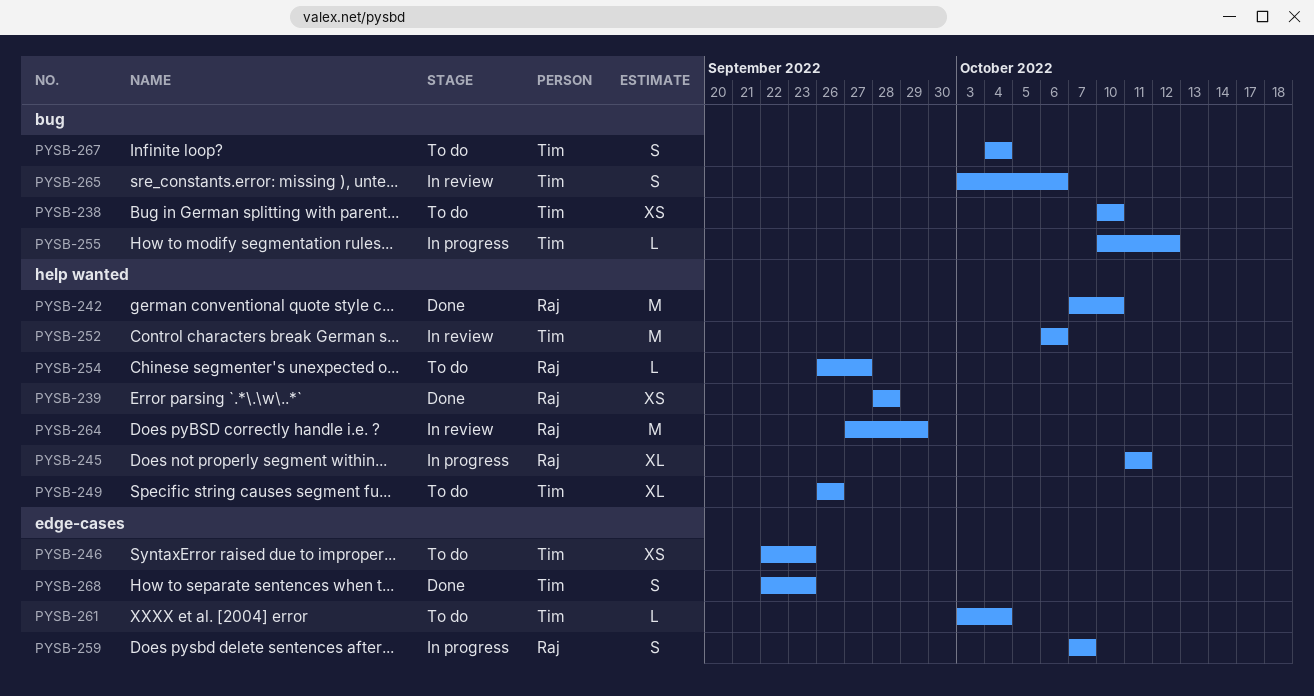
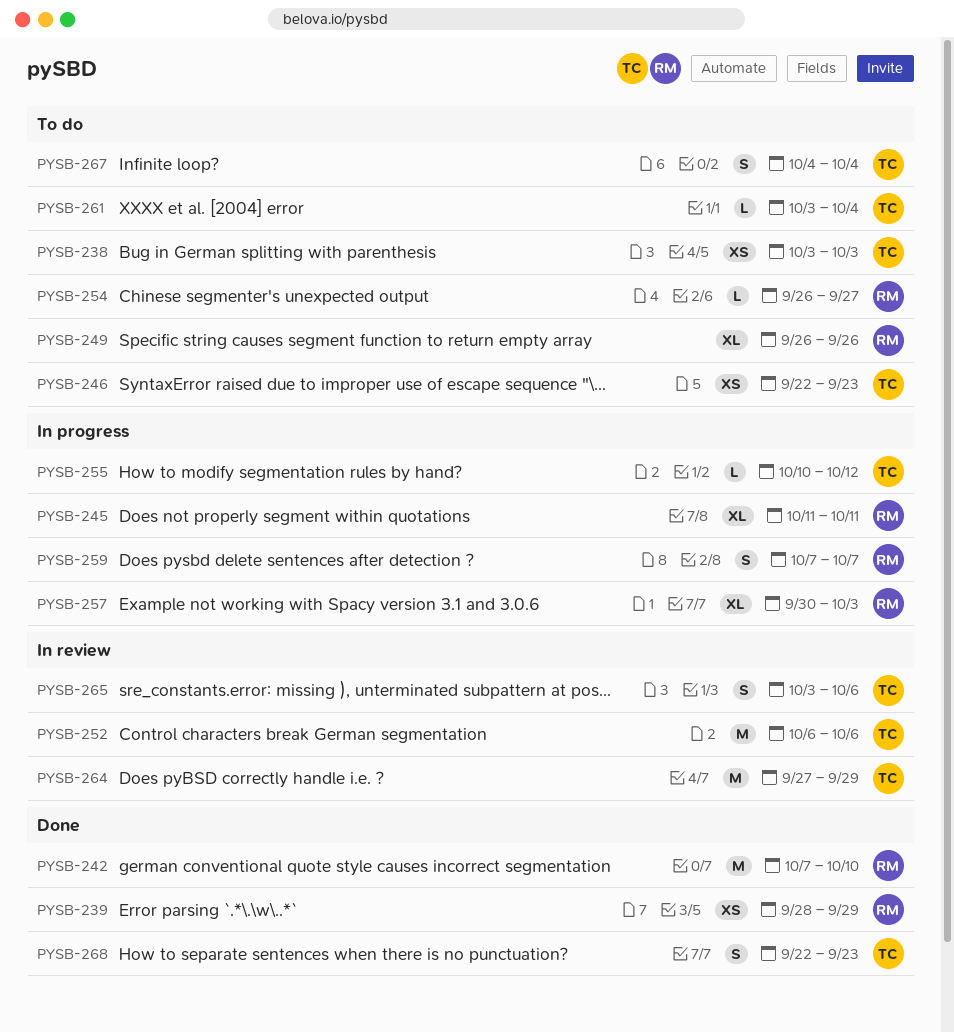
PYSB-238, start: Oct 10 -> Oct 3
PYSB-238, due: Oct 10 -> Oct 3
PYSB-239, due: Sep 28 -> Sep 29
PYSB-249, owner: Tim -> Raj
PYSB-257: none -> present
PYSB-264, owner: Raj -> Tim

